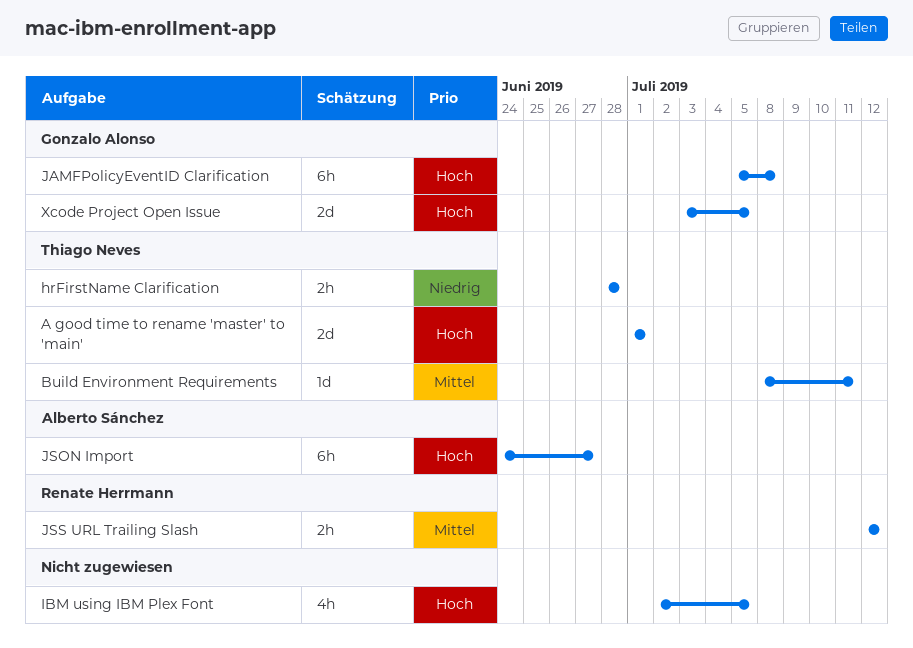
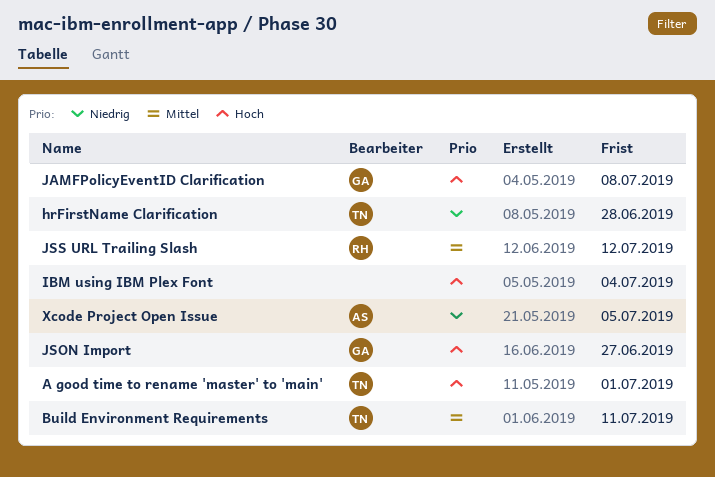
IBM using IBM Plex Font, due: Jul 5 -> Jul 4
JSON Import, owner: Alberto Sánchez -> Gonzalo Alonso
Xcode Project Open Issue, owner: Gonzalo Alonso -> Alberto Sánchez
Xcode Project Open Issue, priority: Hoch -> Niedrig

